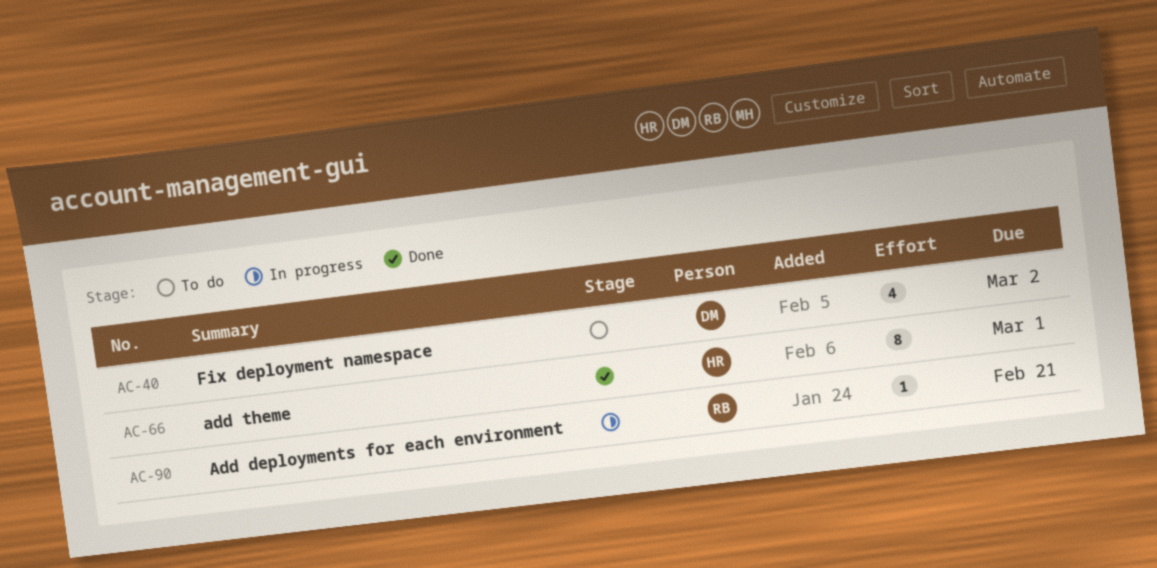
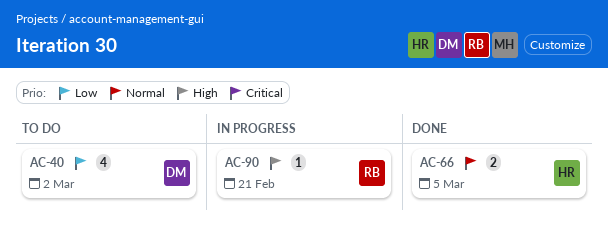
AC-66, estimate: 8 -> 2
AC-66, due: Mar 1 -> Mar 5

